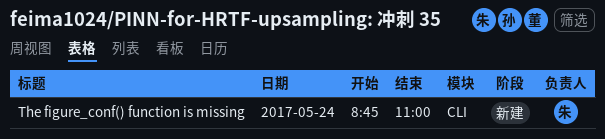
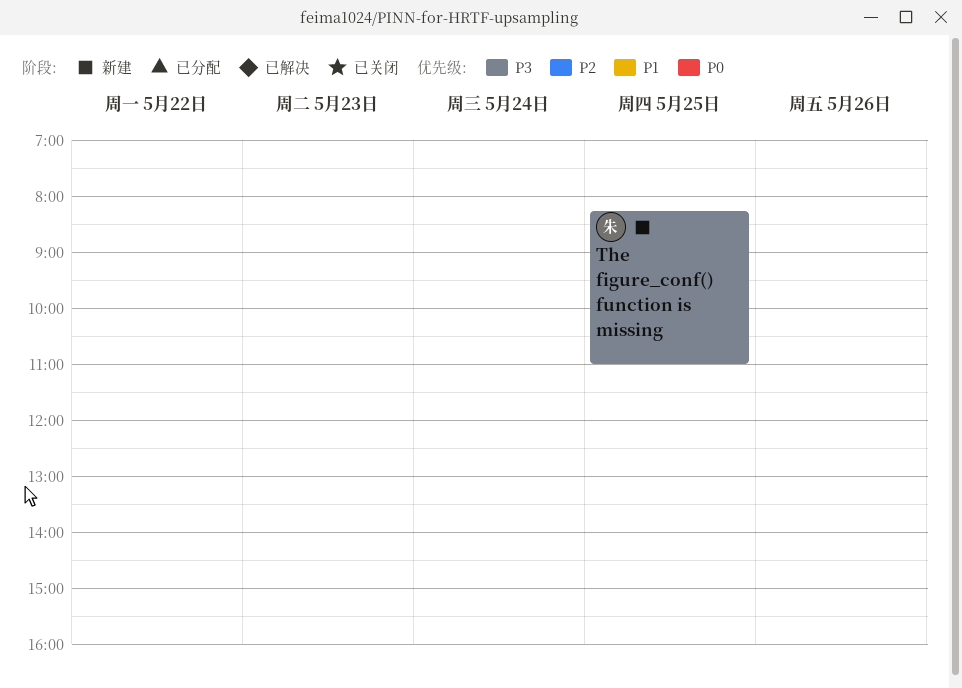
The figure_conf() function is missing, day: May 24 -> May 25
The figure_conf() function is missing, begins: 08:45 -> 08:15

